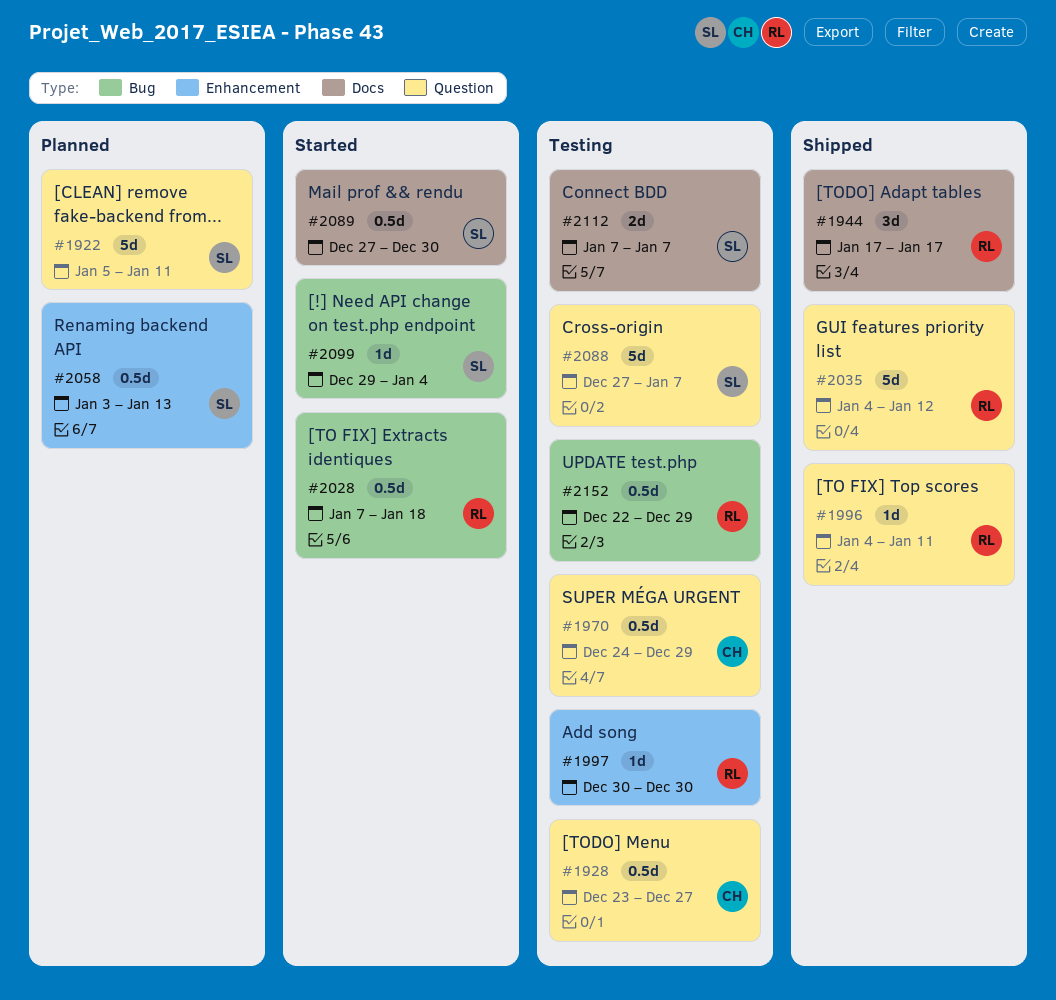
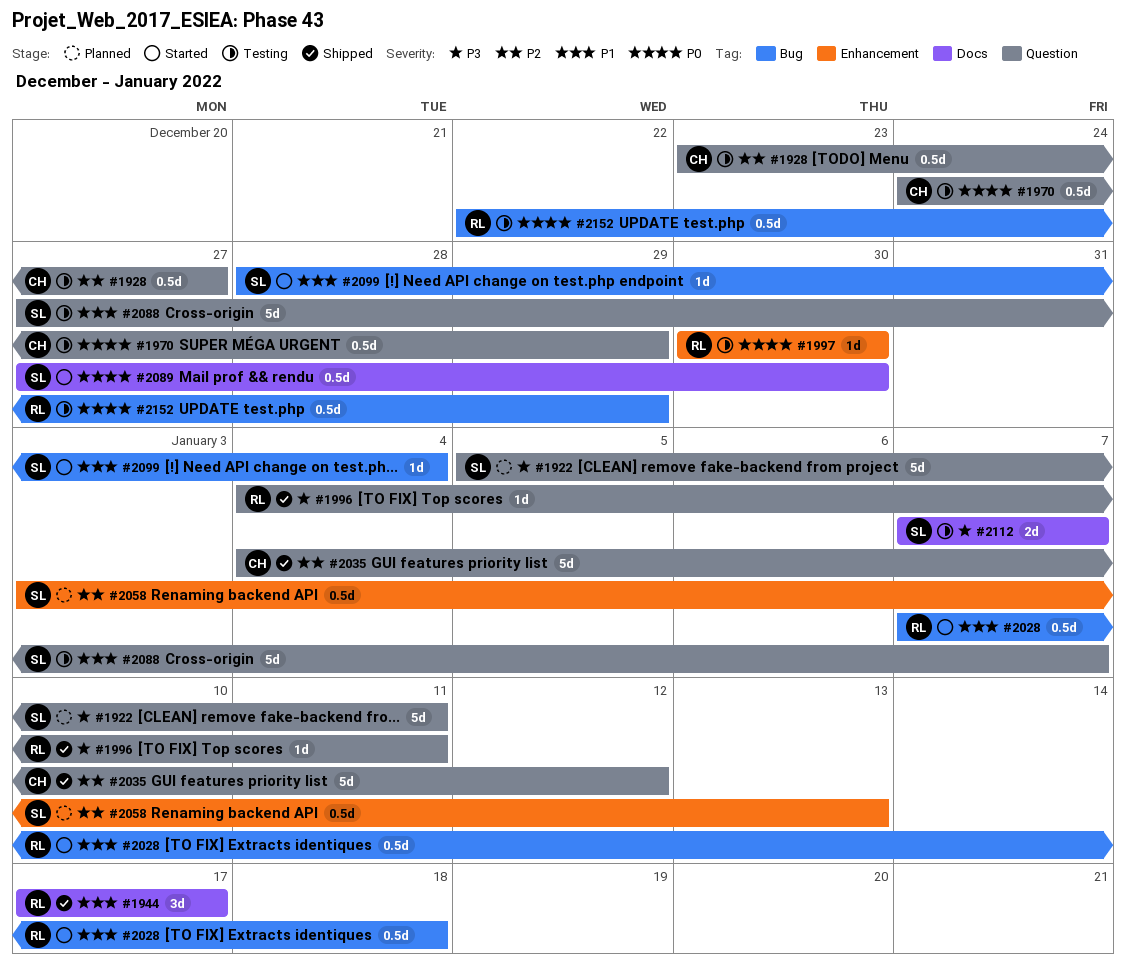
#2035, owner: RL -> CH
#2099, start: Dec 29 -> Dec 28

